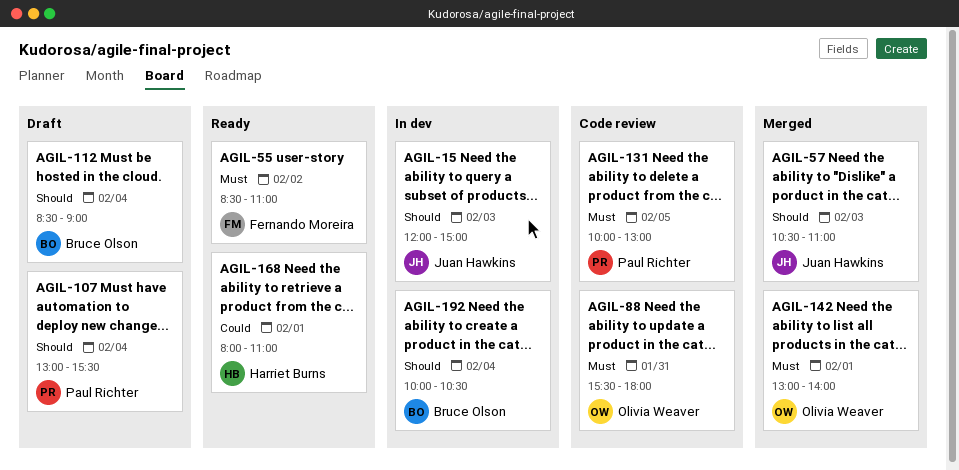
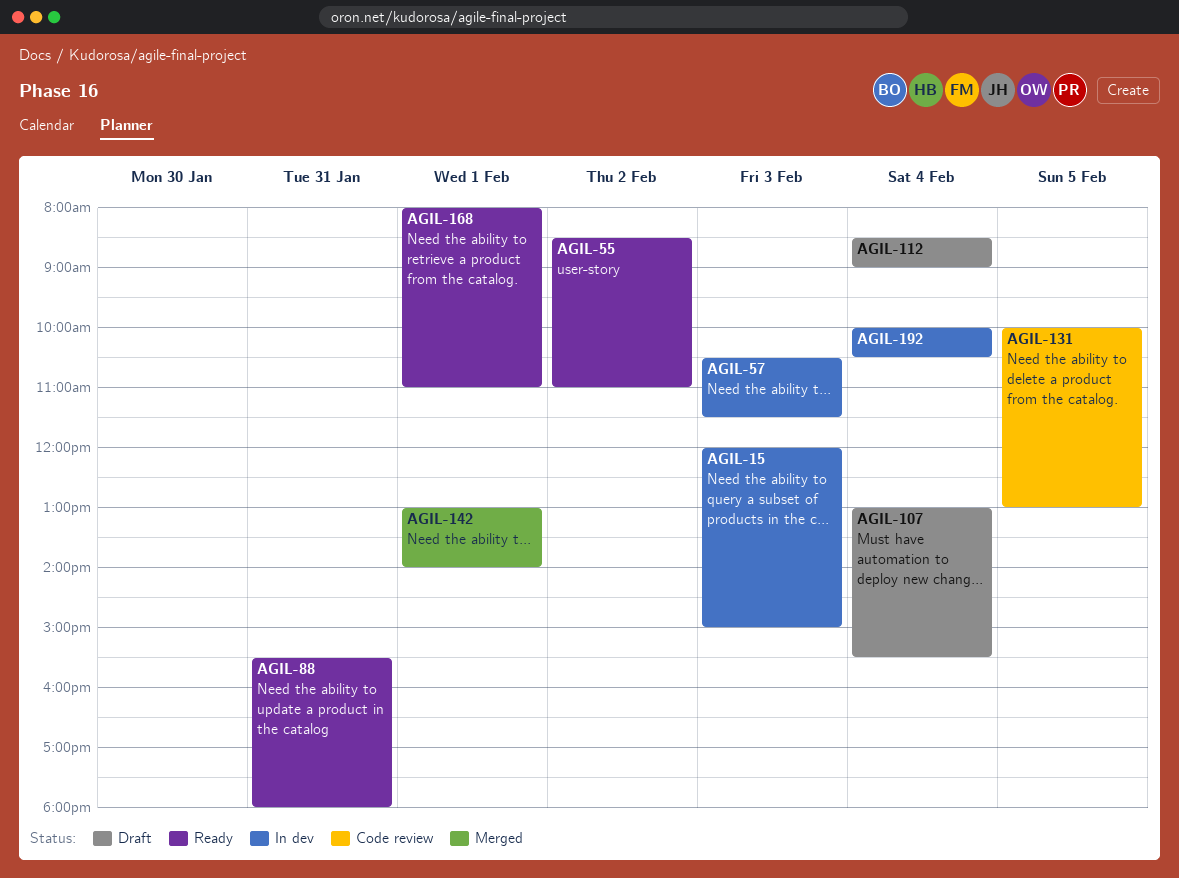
AGIL-57, status: Merged -> In dev
AGIL-57, ends: 11:00 -> 11:30
AGIL-88, status: Code review -> Ready

